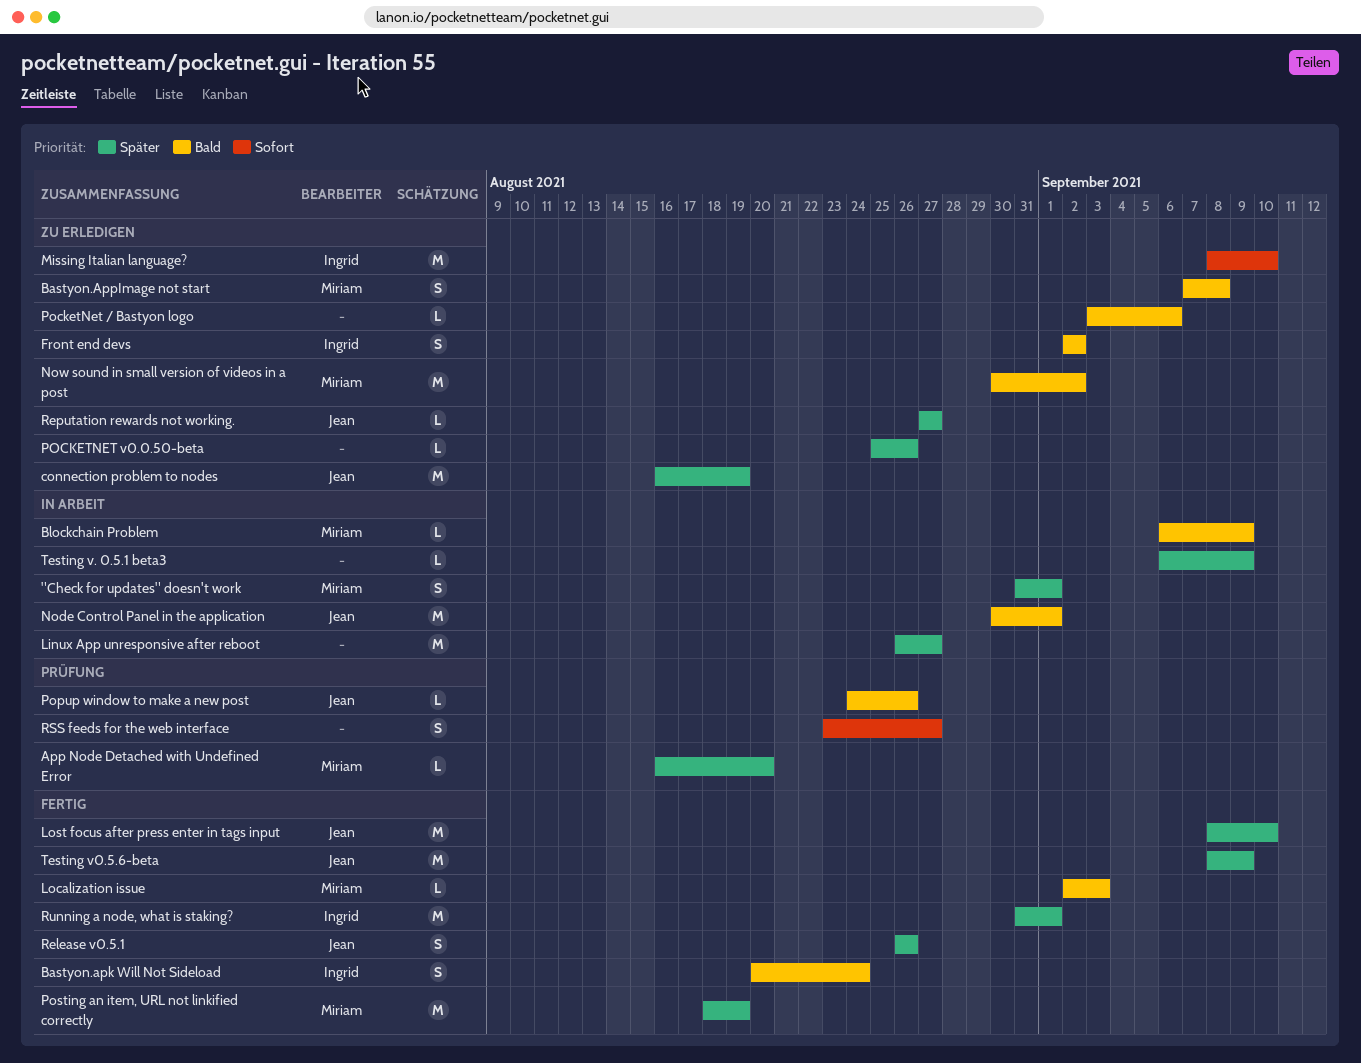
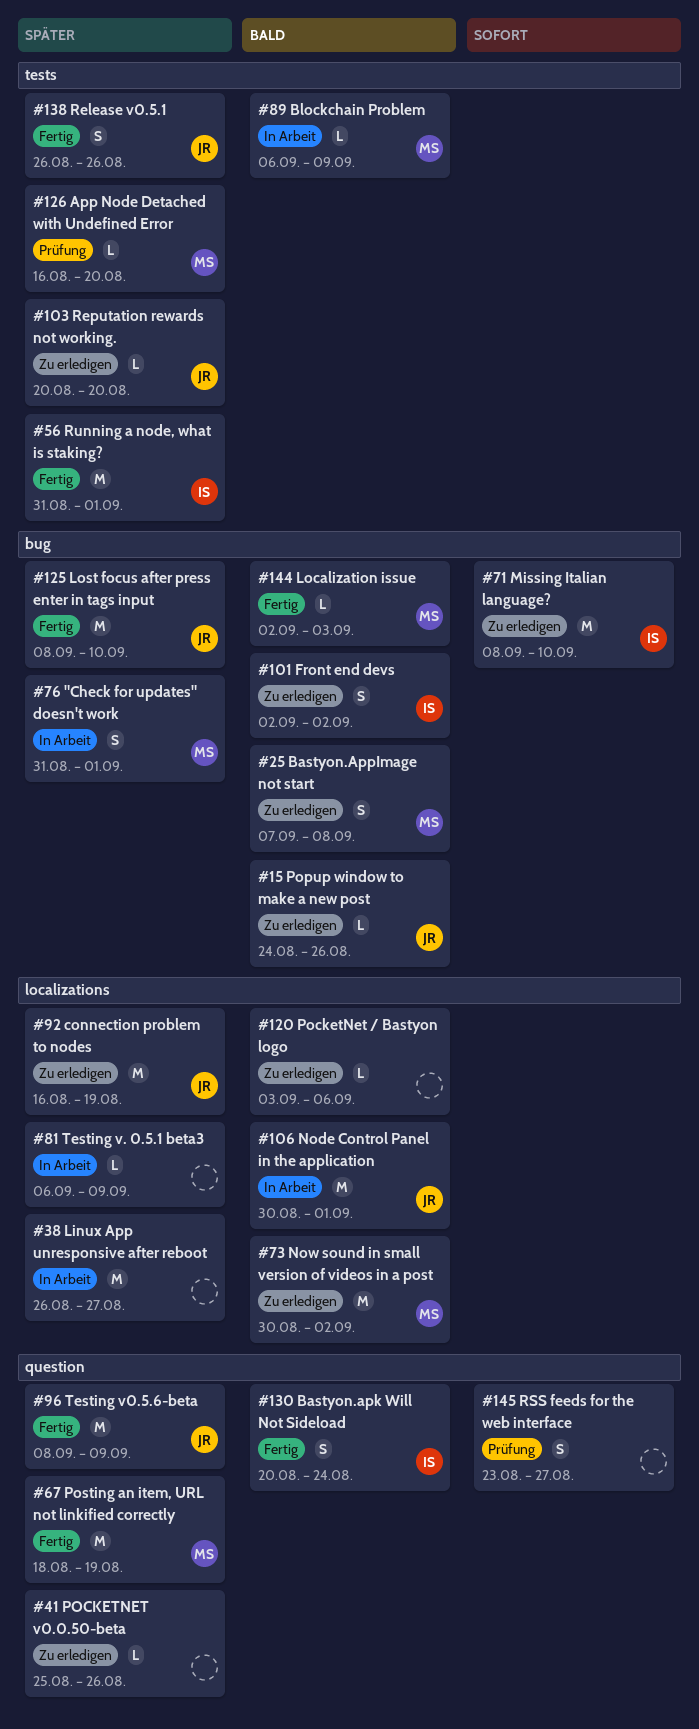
Popup window to make a new post, status: Prüfung -> Zu erledigen
Reputation rewards not working., start: Aug 27 -> Aug 20
Reputation rewards not working., due: Aug 27 -> Aug 20

